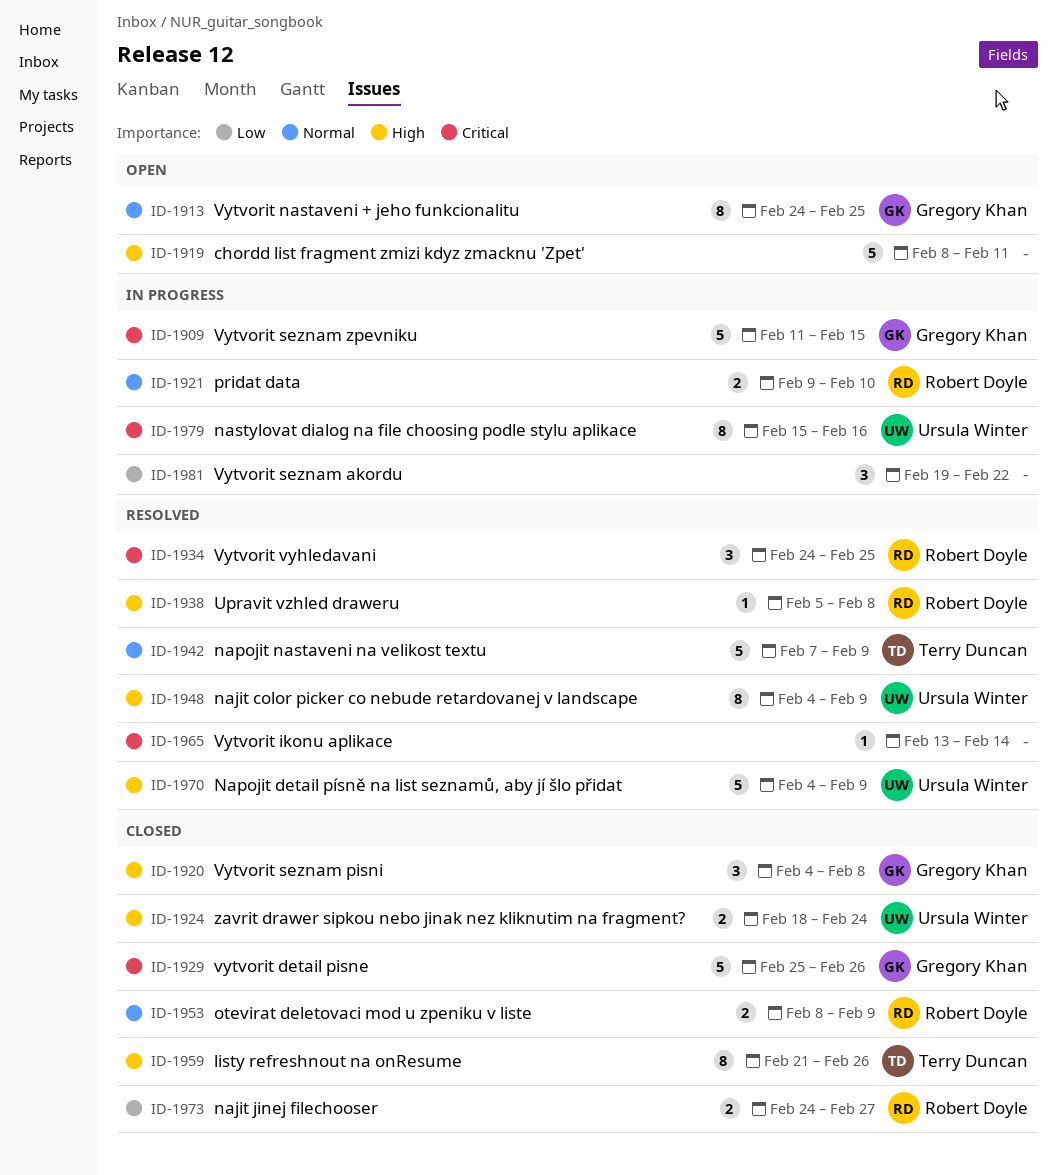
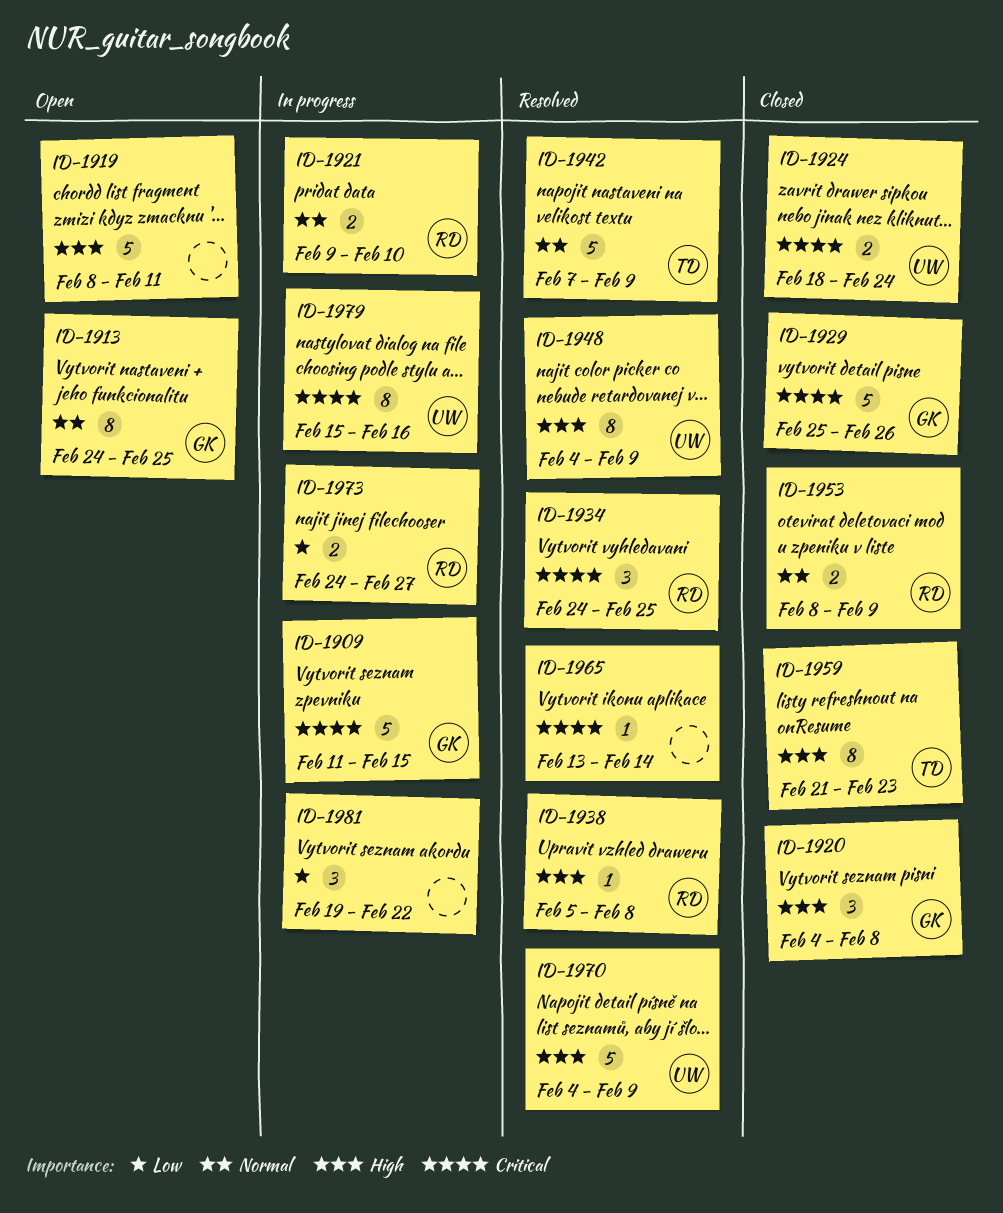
ID-1924, priority: High -> Critical
ID-1959, due: Feb 26 -> Feb 23
ID-1973, status: Closed -> In progress

